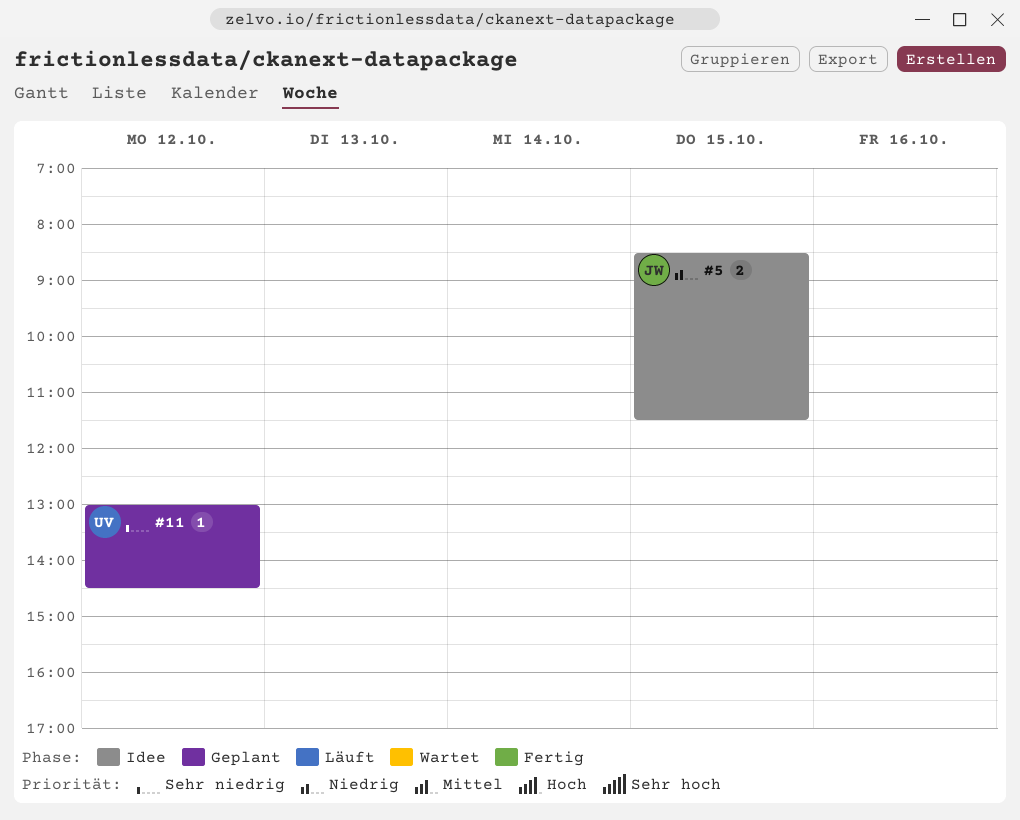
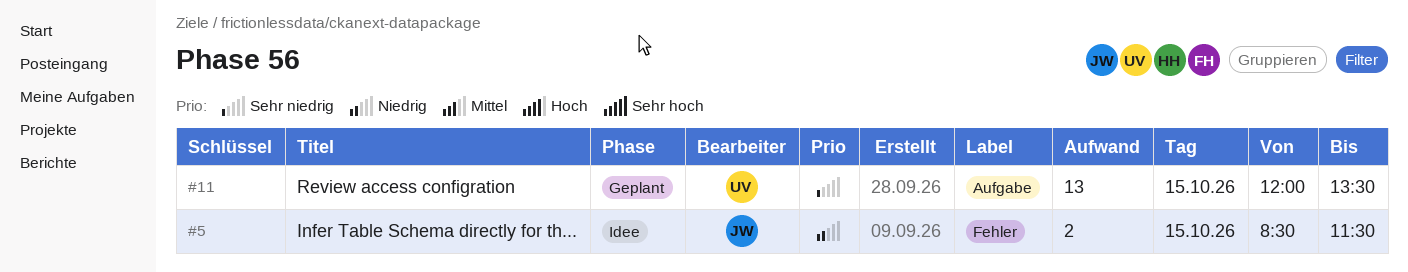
#11, estimate: 1 -> 13
#11, day: Oct 12 -> Oct 15
#11, begins: 13:00 -> 12:00
#11, ends: 14:30 -> 13:30

